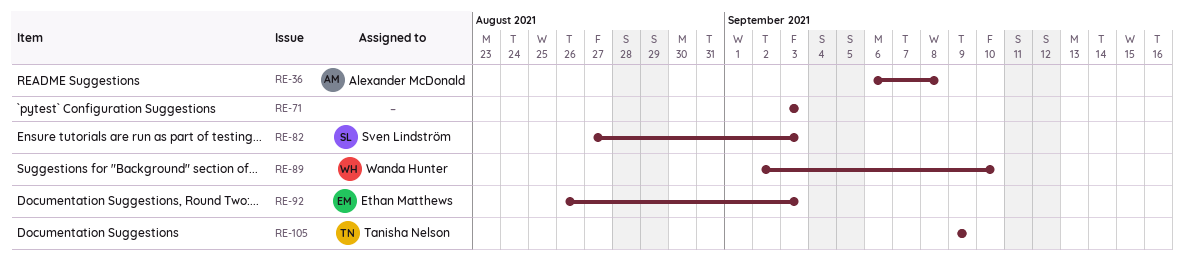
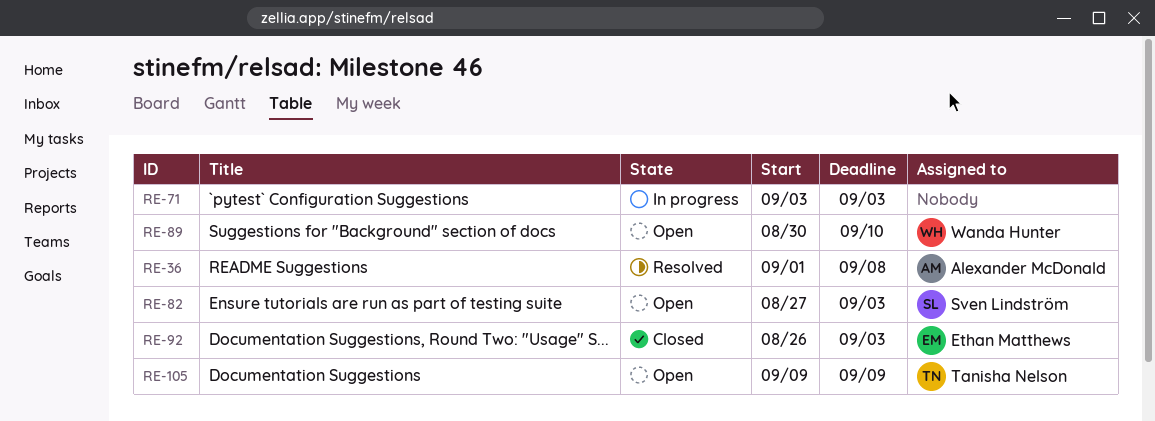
RE-36, start: Sep 6 -> Sep 1
RE-89, start: Sep 2 -> Aug 30

